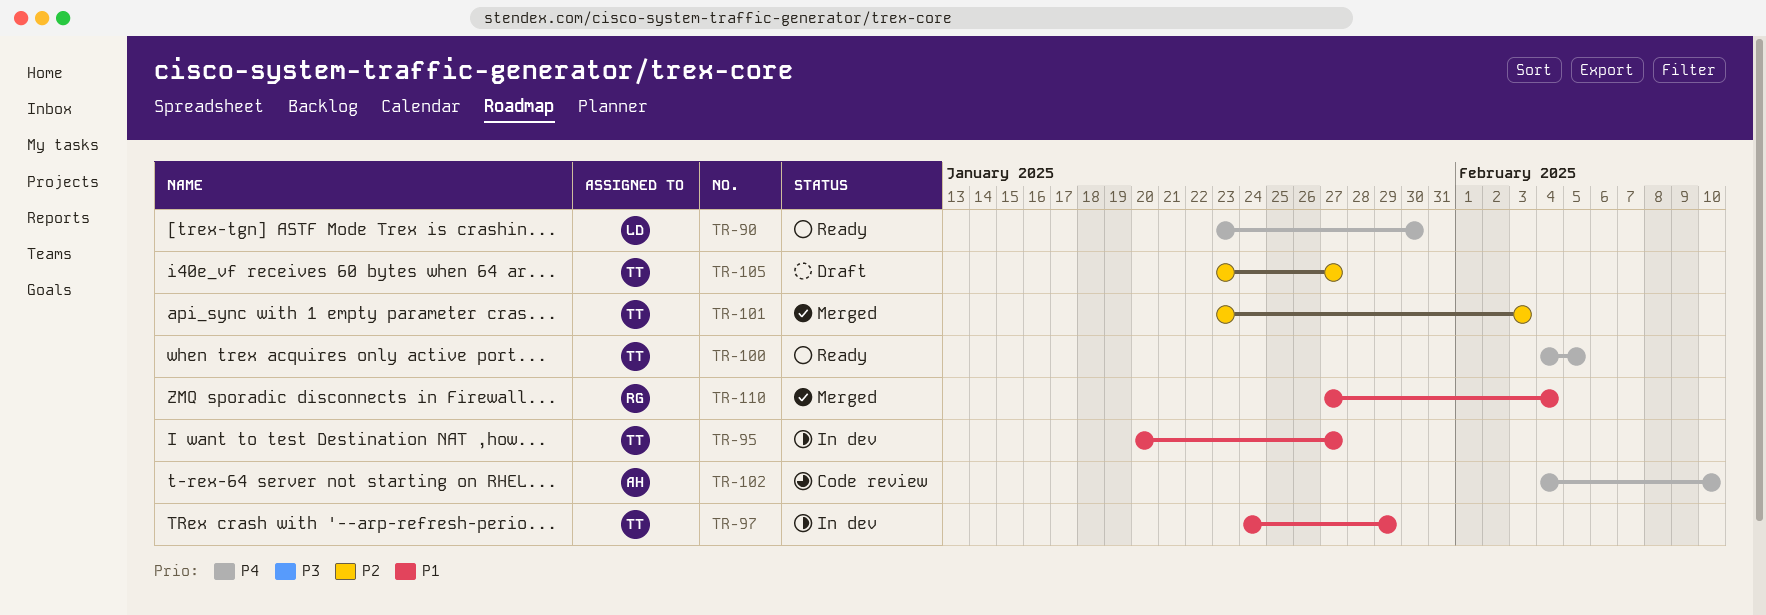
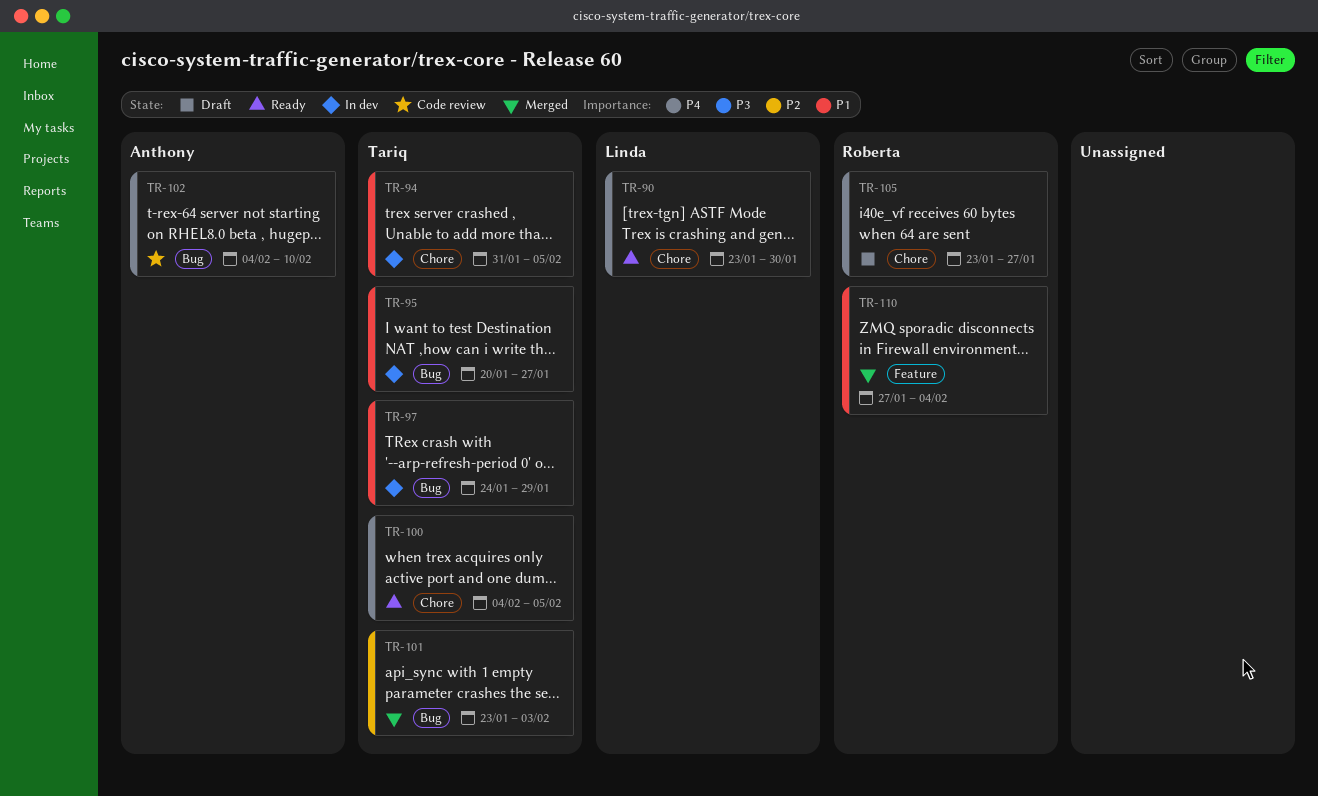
TR-94: none -> present
TR-105, owner: Tariq -> Roberta
TR-105, priority: P2 -> P4

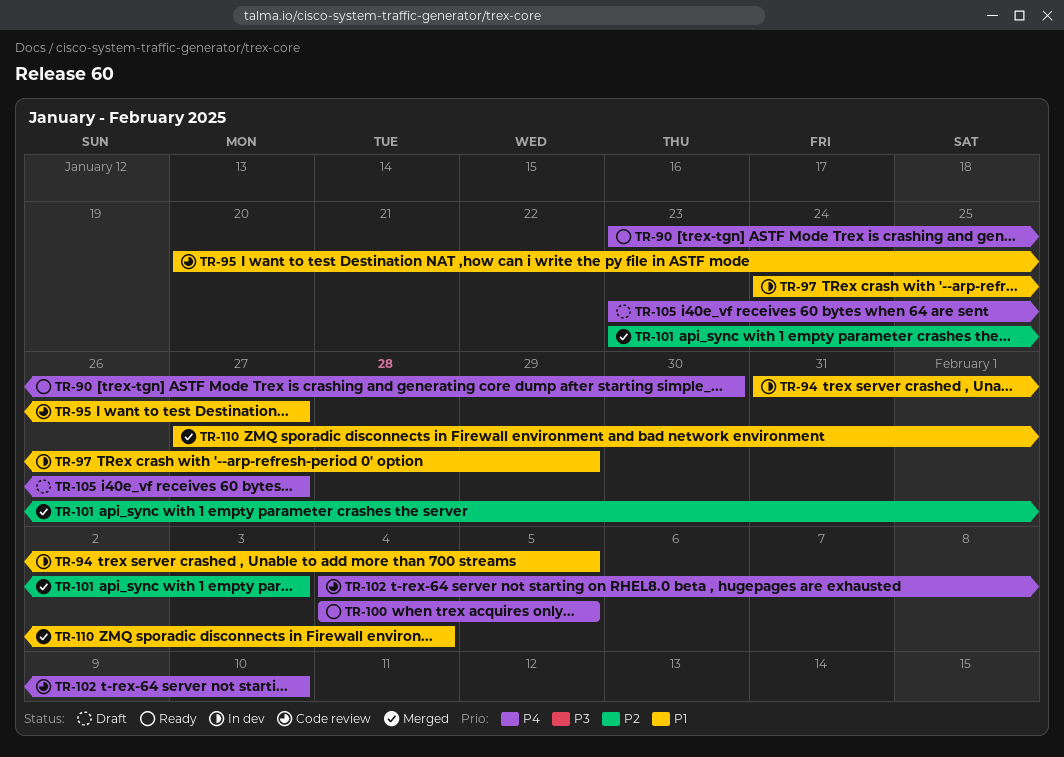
TR-95, status: In dev -> Code review

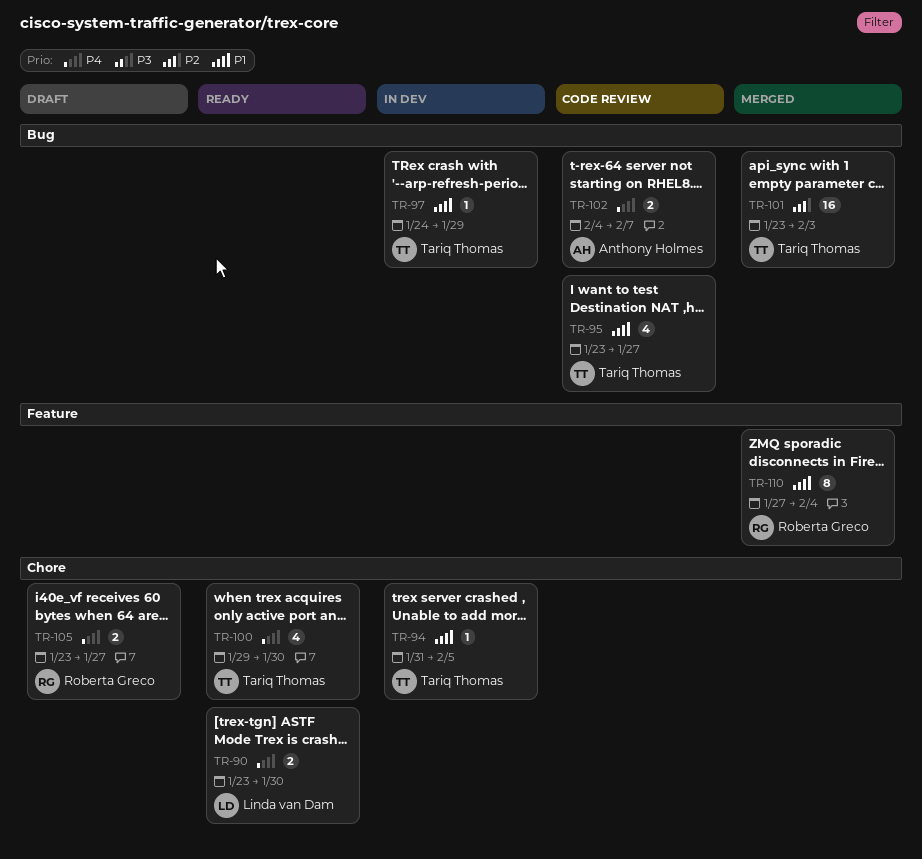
TR-95, start: Jan 20 -> Jan 23
TR-100, start: Feb 4 -> Jan 29
TR-100, due: Feb 5 -> Jan 30
TR-102, due: Feb 10 -> Feb 7

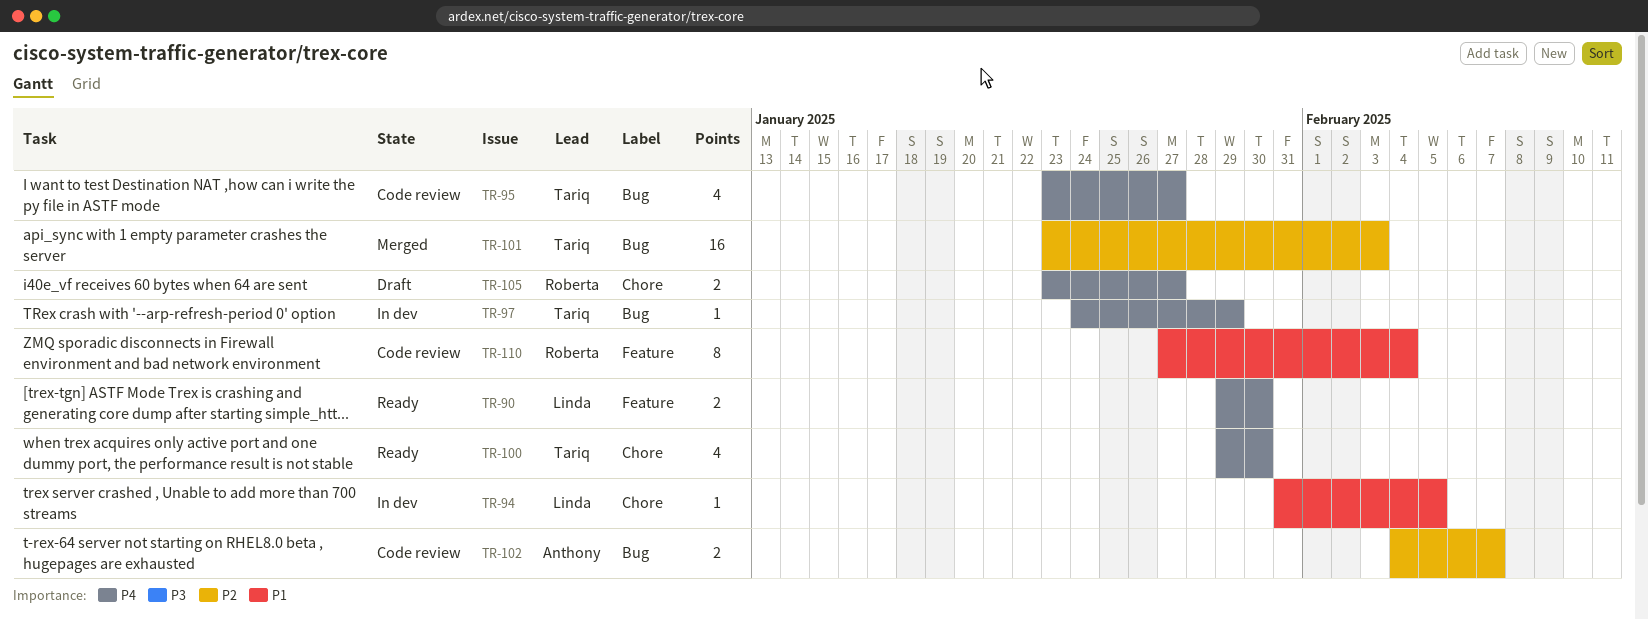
TR-90, label: Chore -> Feature
TR-90, start: Jan 23 -> Jan 29
TR-94, owner: Tariq Thomas -> Linda van Dam
TR-95, priority: P1 -> P4
TR-97, priority: P1 -> P4
TR-102, priority: P4 -> P2
TR-110, status: Merged -> Code review

